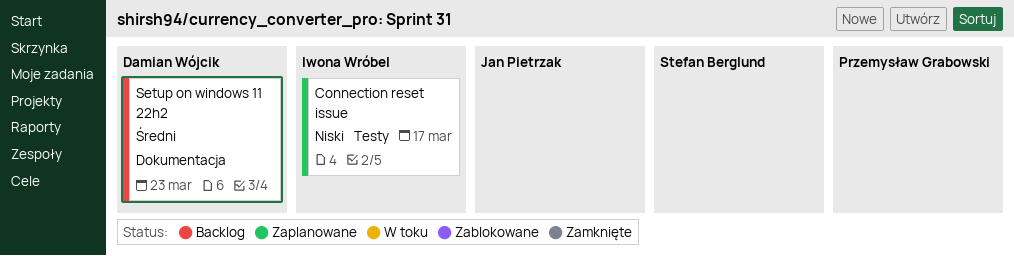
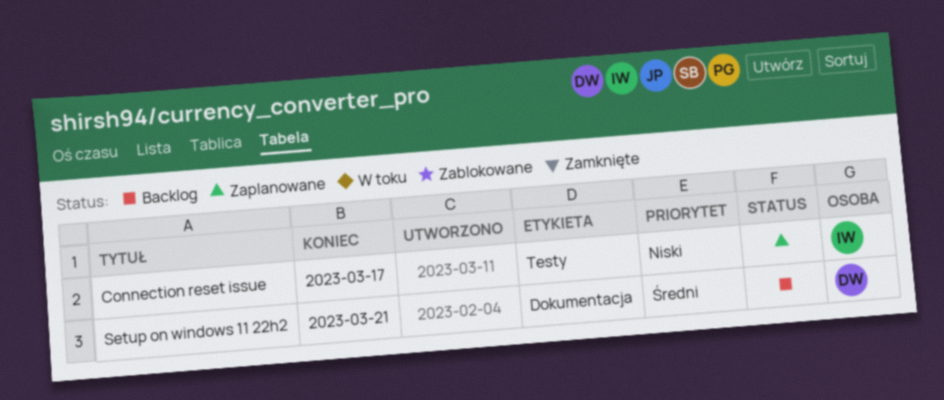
Setup on windows 11 22h2, due: Mar 23 -> Mar 21

